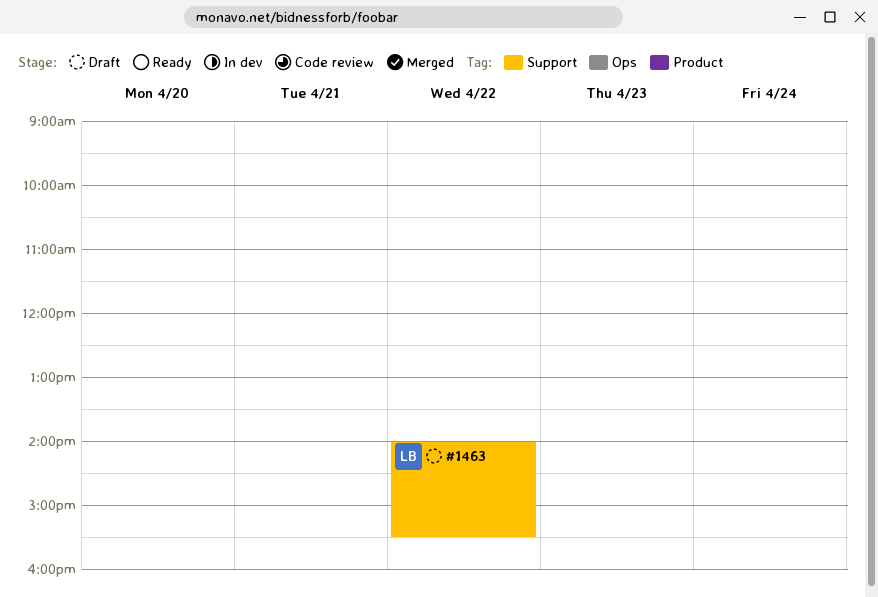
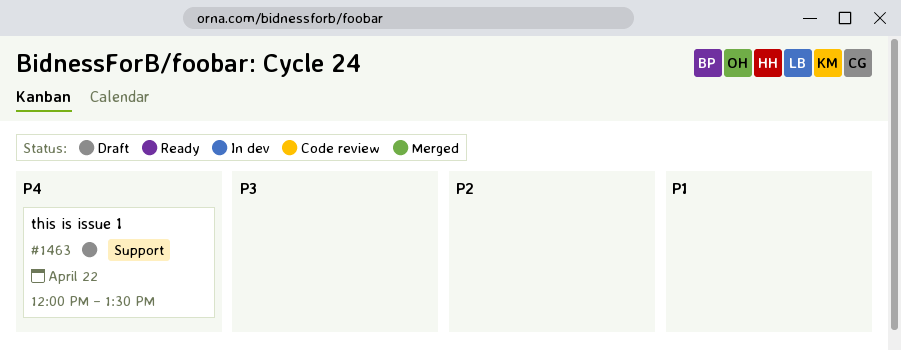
#1463, begins: 14:00 -> 12:00
#1463, ends: 15:30 -> 13:30

